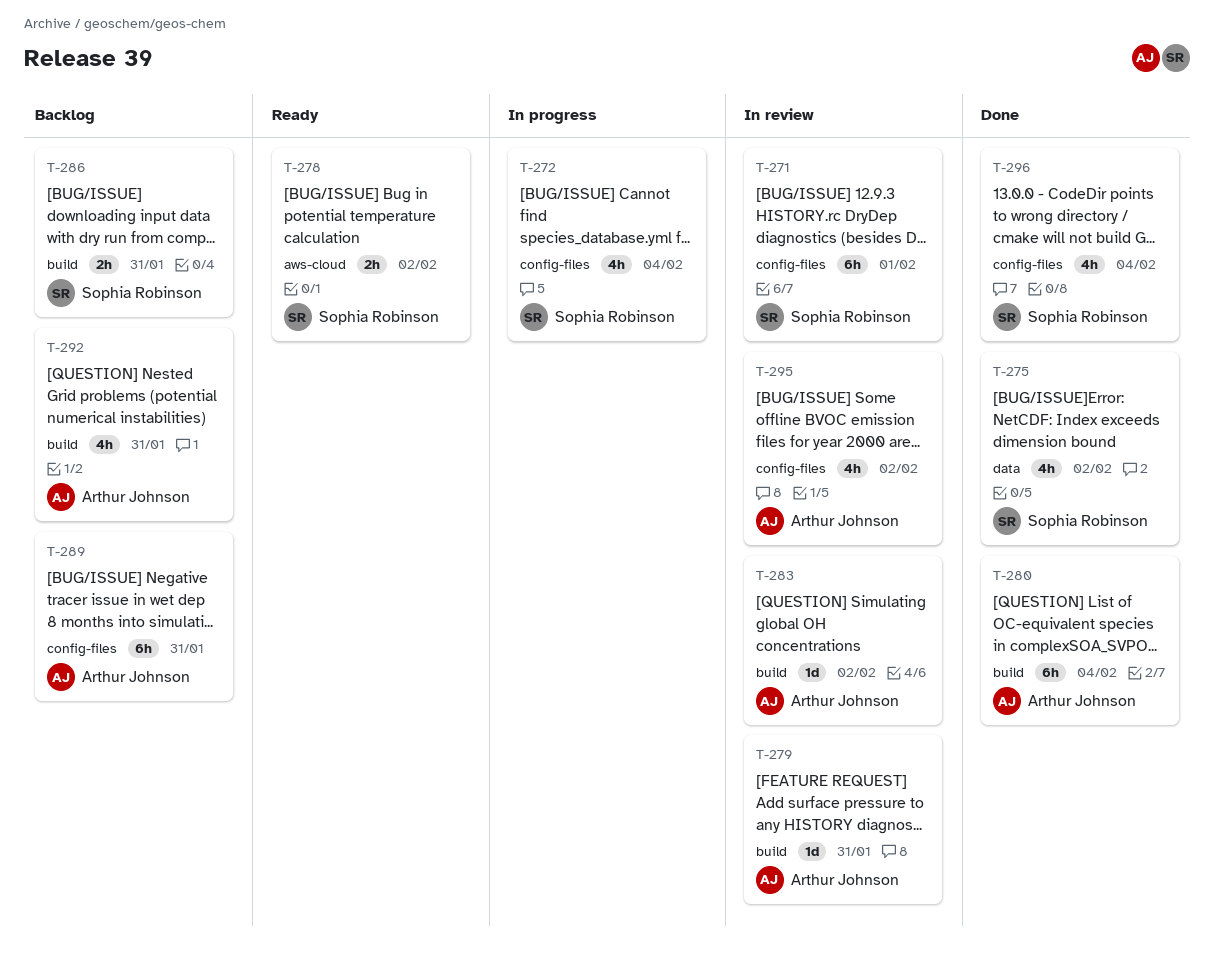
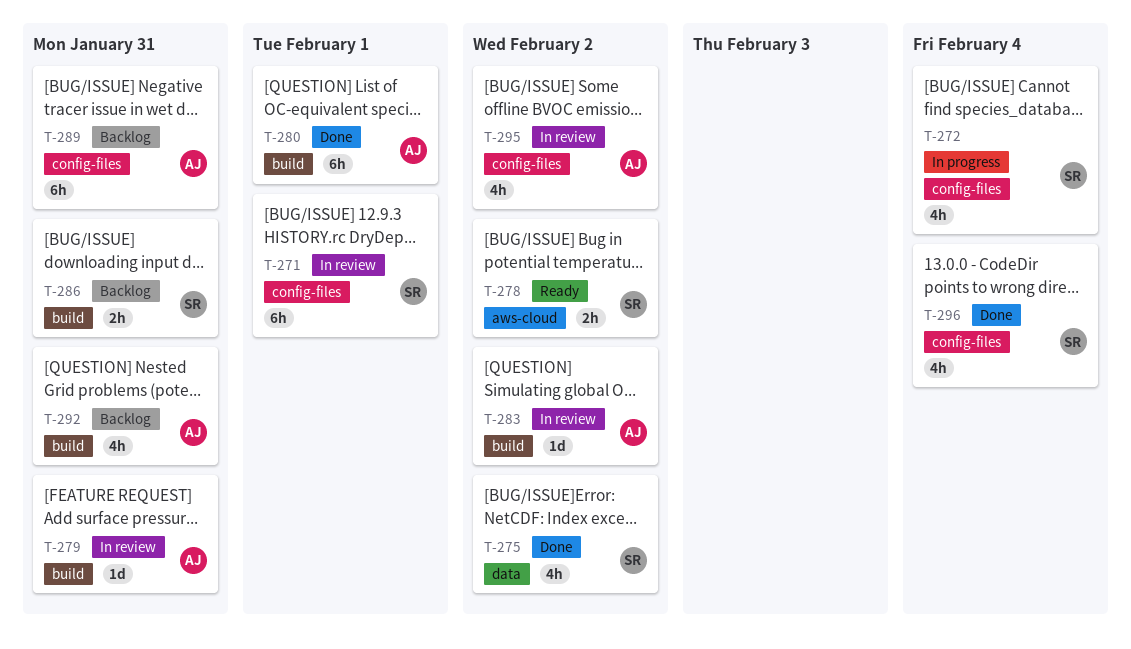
T-280, due: Feb 4 -> Feb 1

